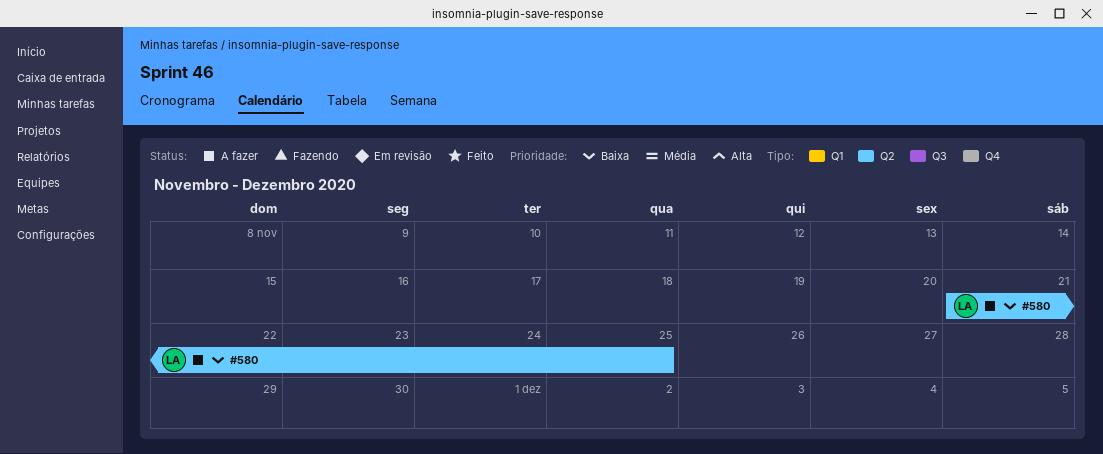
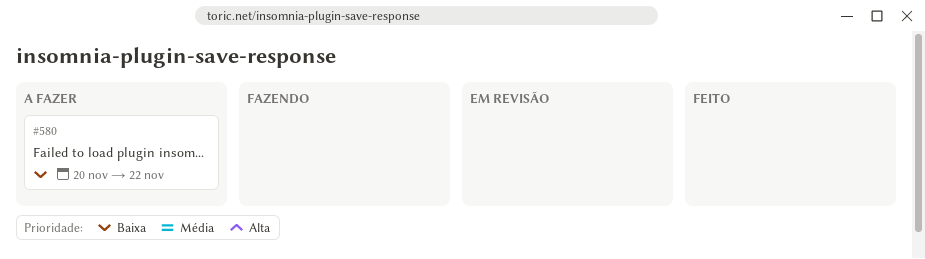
#580, start: Nov 21 -> Nov 20
#580, due: Nov 25 -> Nov 22

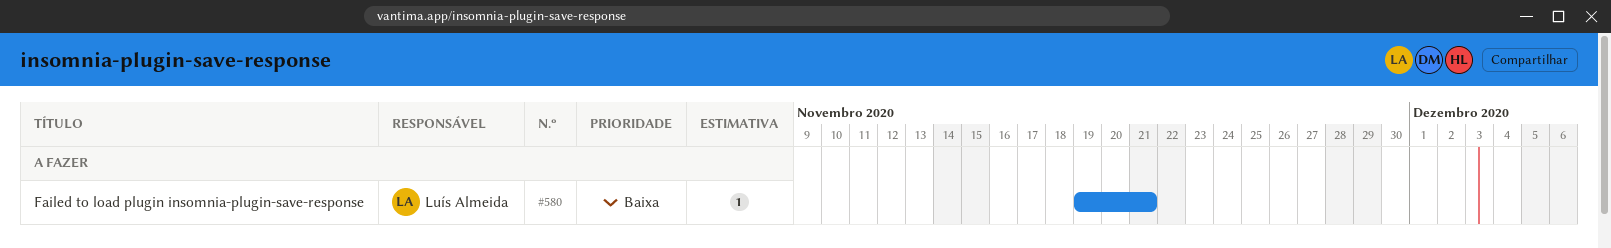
#580, start: Nov 20 -> Nov 19
#580, due: Nov 22 -> Nov 21

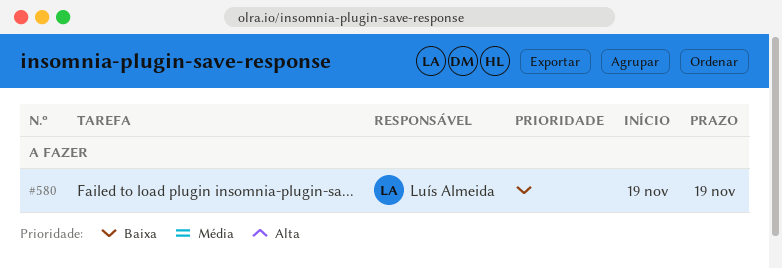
#580, due: Nov 21 -> Nov 19

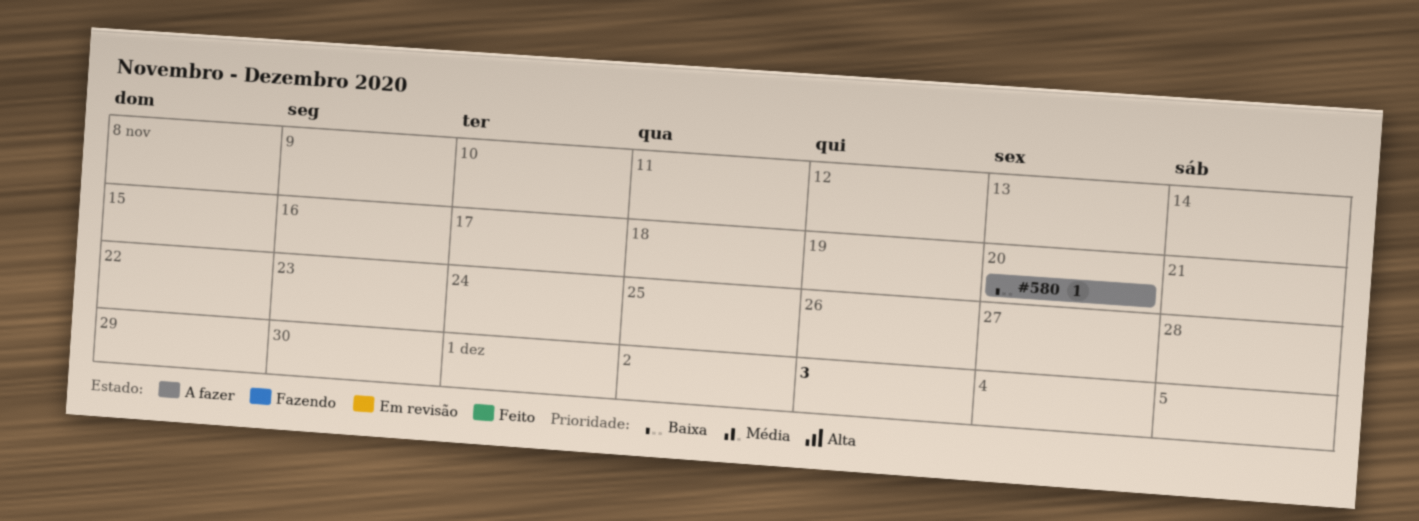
#580, start: Nov 19 -> Nov 20
#580, due: Nov 19 -> Nov 20

